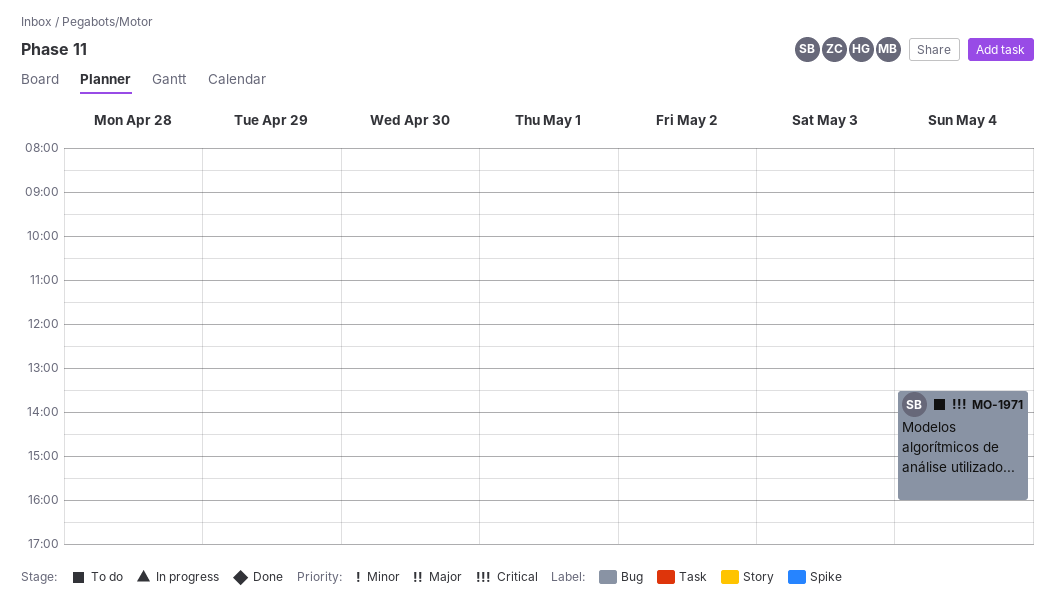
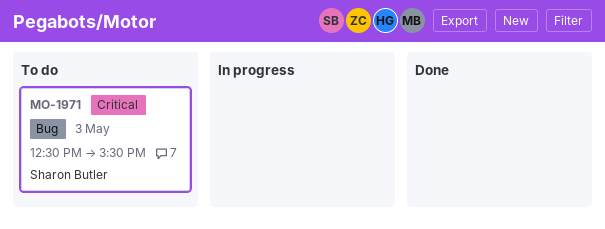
MO-1971, day: May 4 -> May 3
MO-1971, begins: 13:30 -> 12:30
MO-1971, ends: 16:00 -> 15:30

